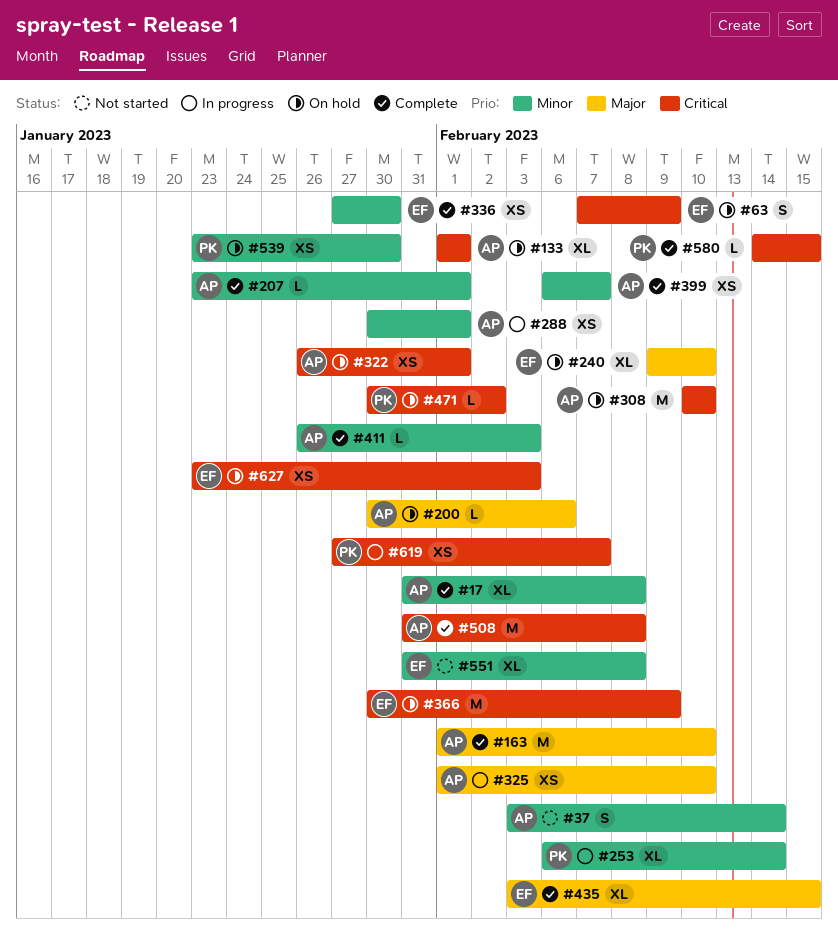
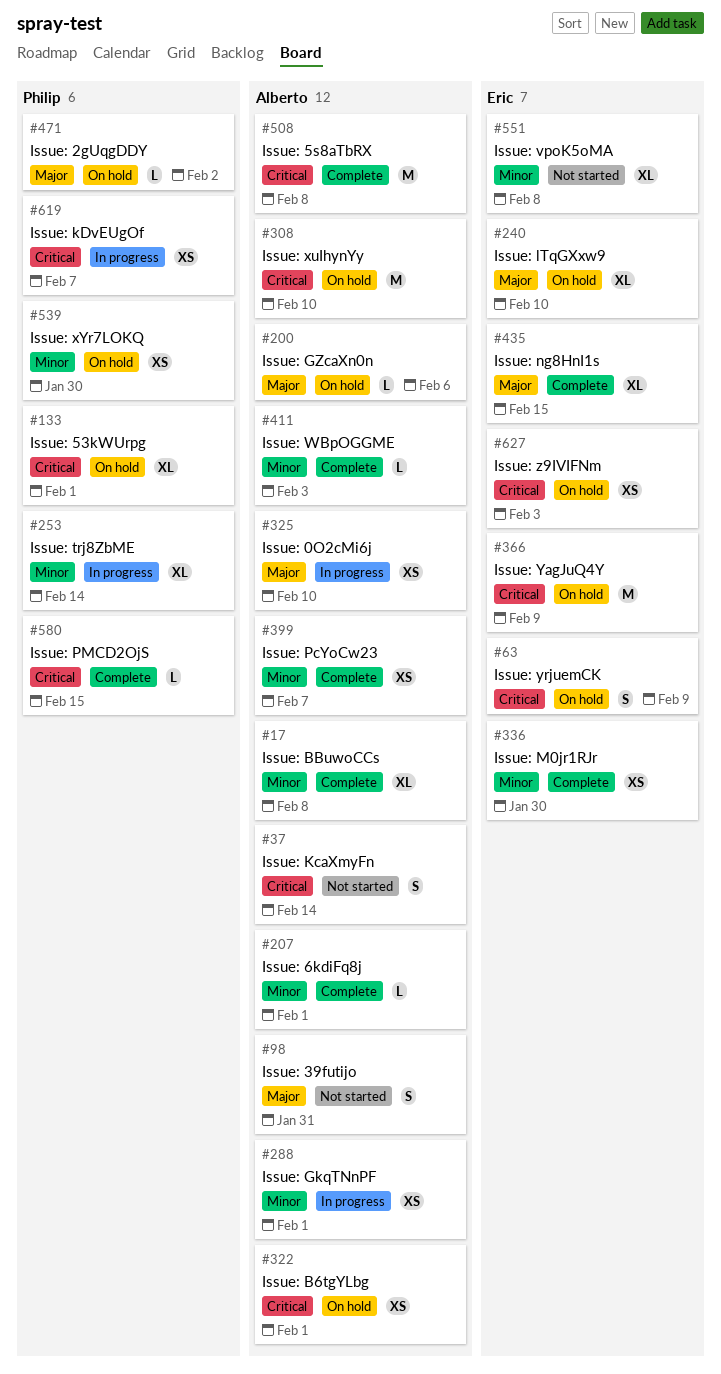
#37, priority: Minor -> Critical
#98: none -> present
#133, owner: Alberto -> Philip
#163: present -> none
#471, priority: Critical -> Major

